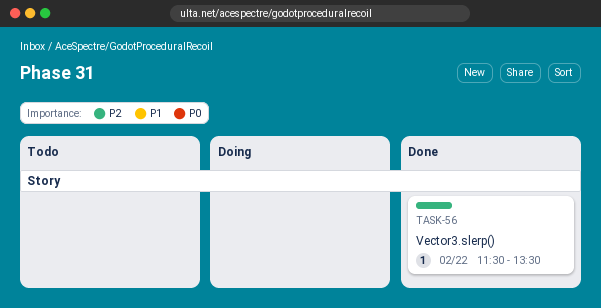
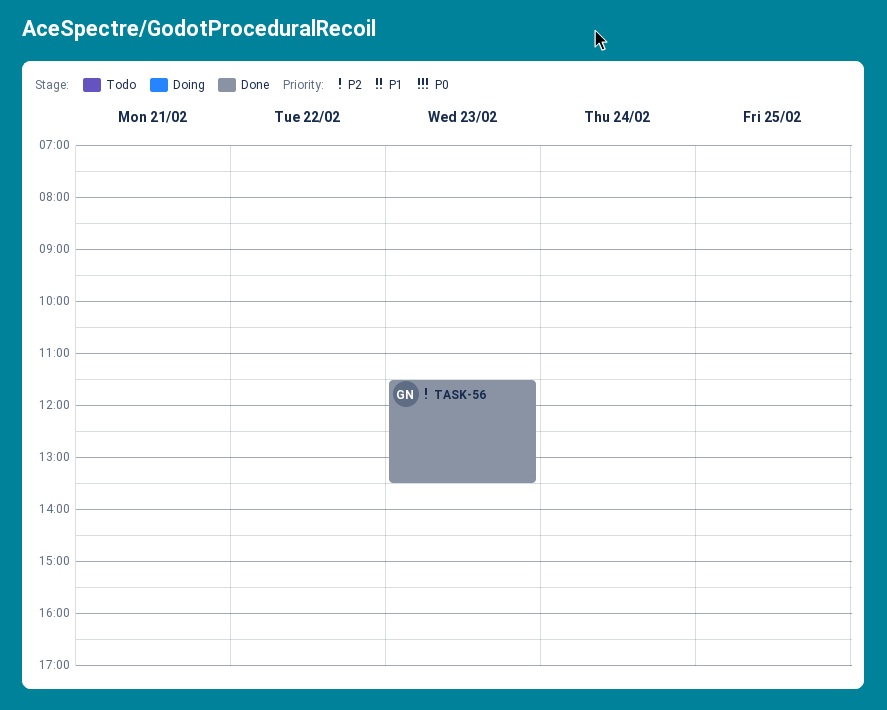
TASK-56, day: Feb 22 -> Feb 23

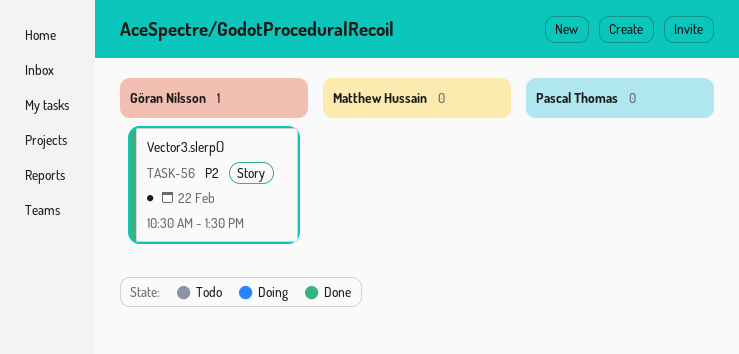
TASK-56, day: Feb 23 -> Feb 22
TASK-56, begins: 11:30 -> 10:30

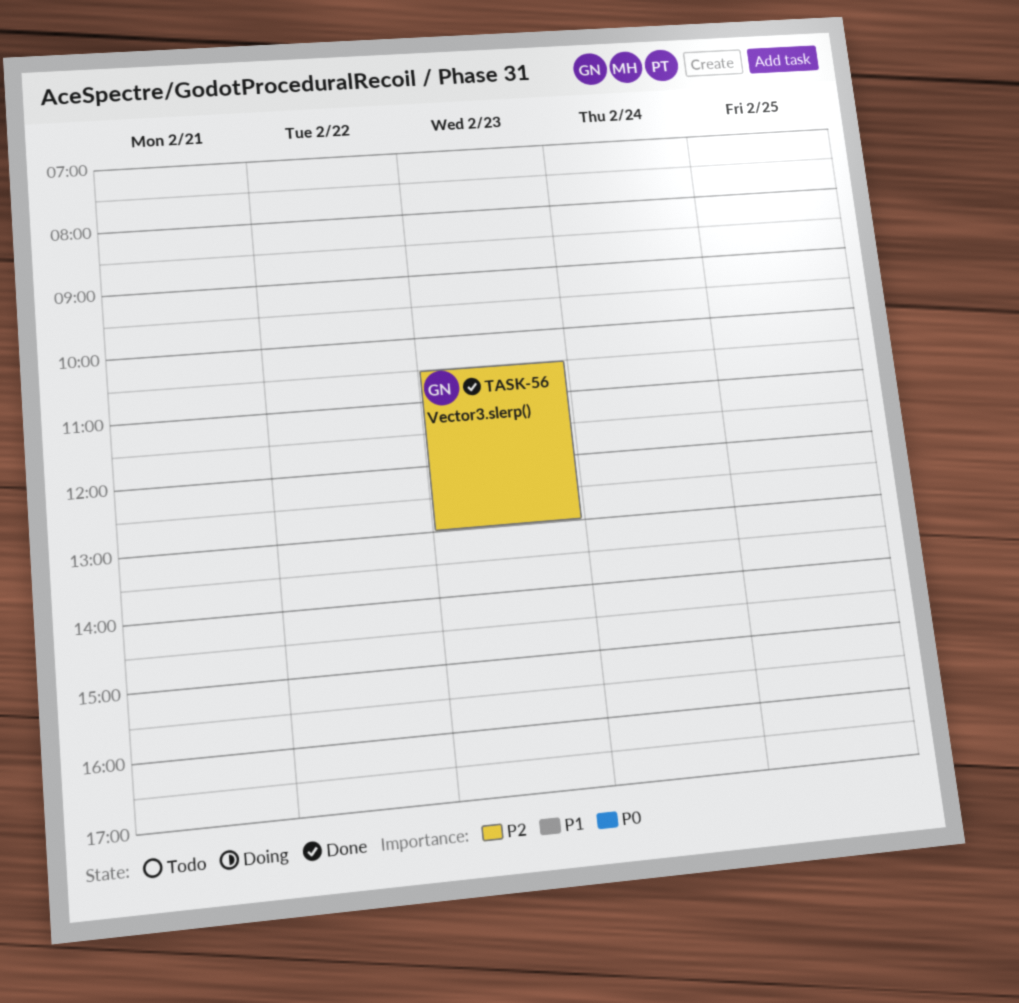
TASK-56, day: Feb 22 -> Feb 23
TASK-56, ends: 13:30 -> 13:00

